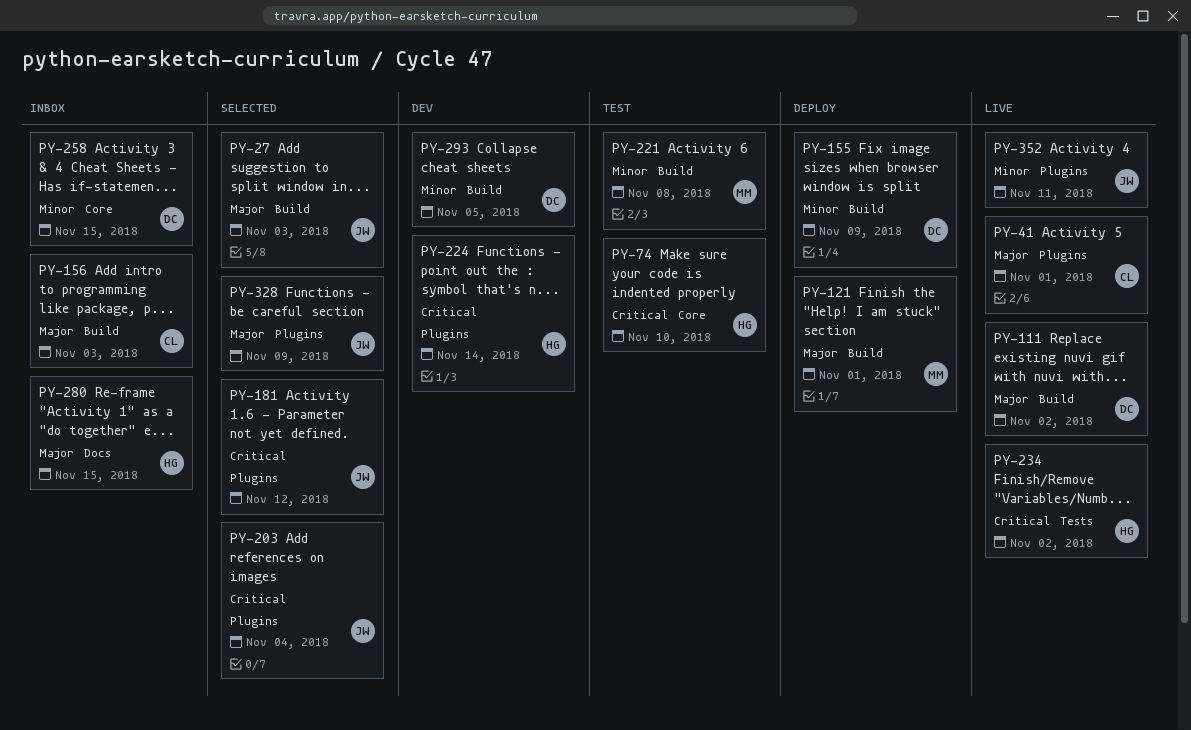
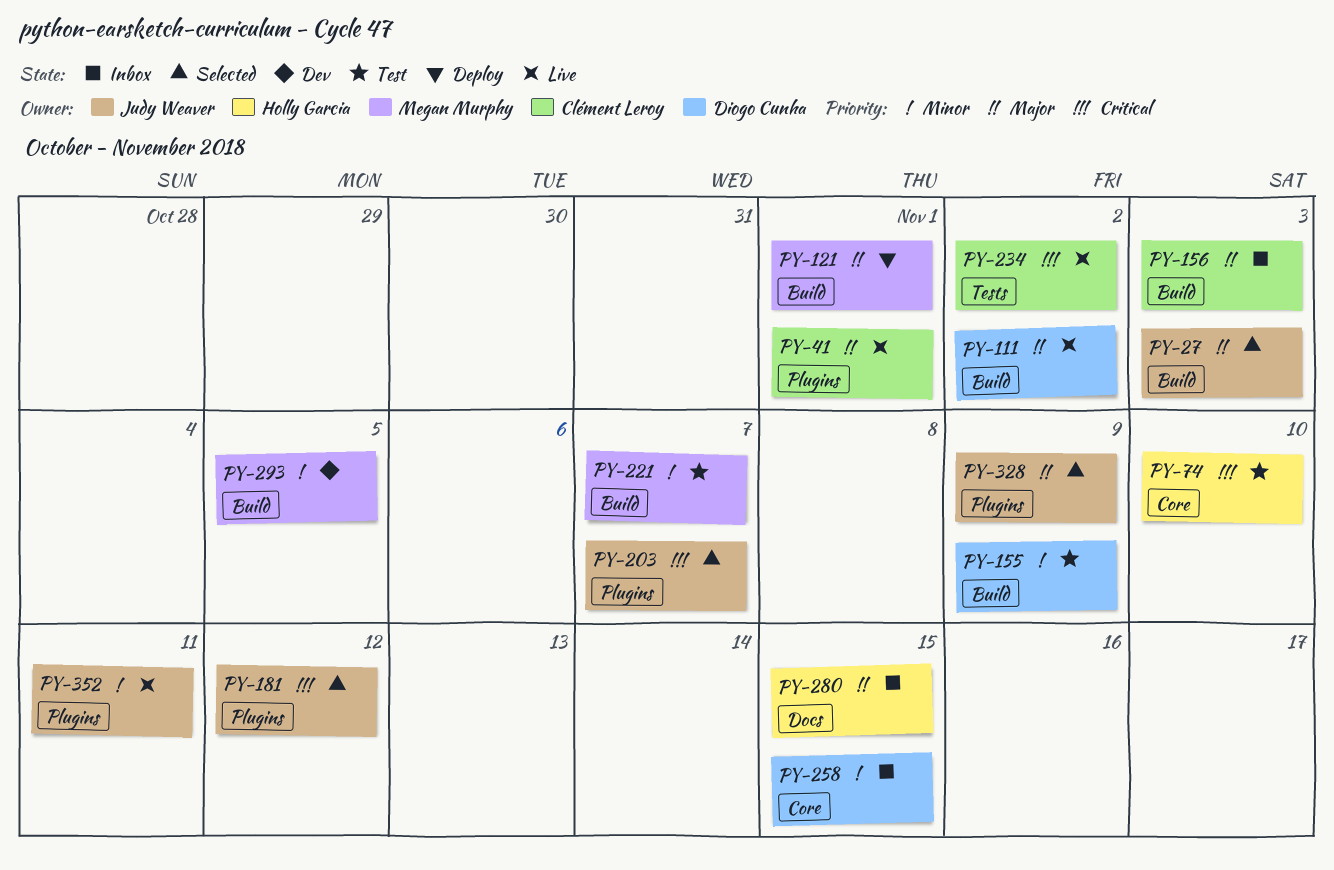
PY-155, status: Deploy -> Test
PY-203, due: Nov 4 -> Nov 7
PY-221, due: Nov 8 -> Nov 7
PY-224: present -> none
PY-234, owner: Holly Garcia -> Clément Leroy
PY-293, owner: Diogo Cunha -> Megan Murphy

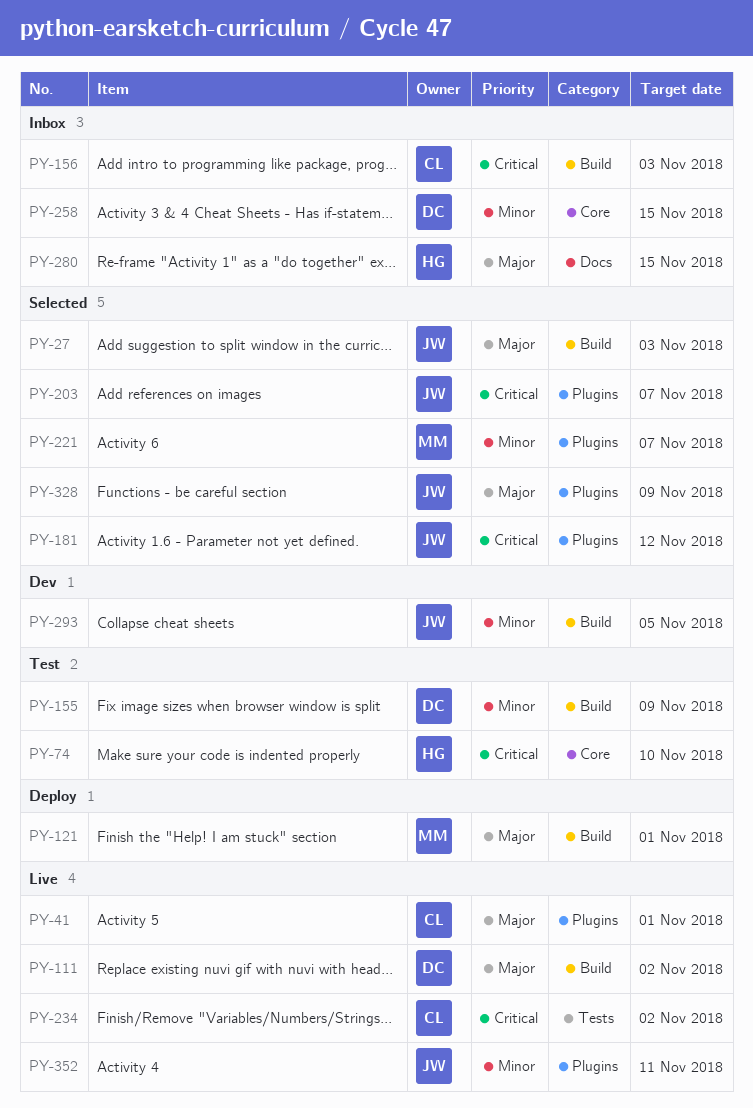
PY-156, priority: Major -> Critical
PY-221, status: Test -> Selected
PY-221, label: Build -> Plugins
PY-293, owner: Megan Murphy -> Judy Weaver

